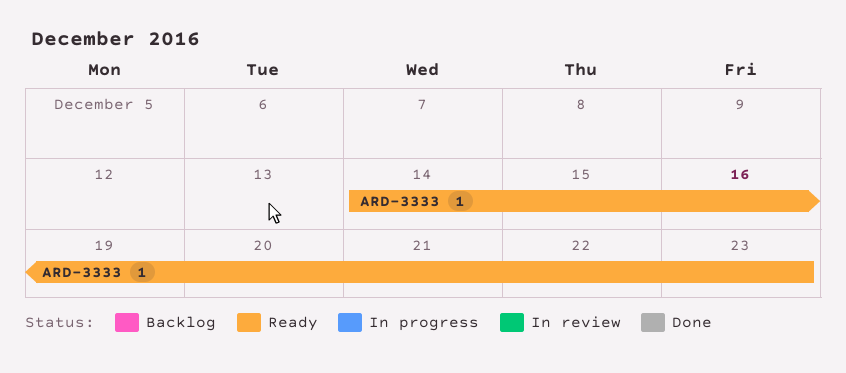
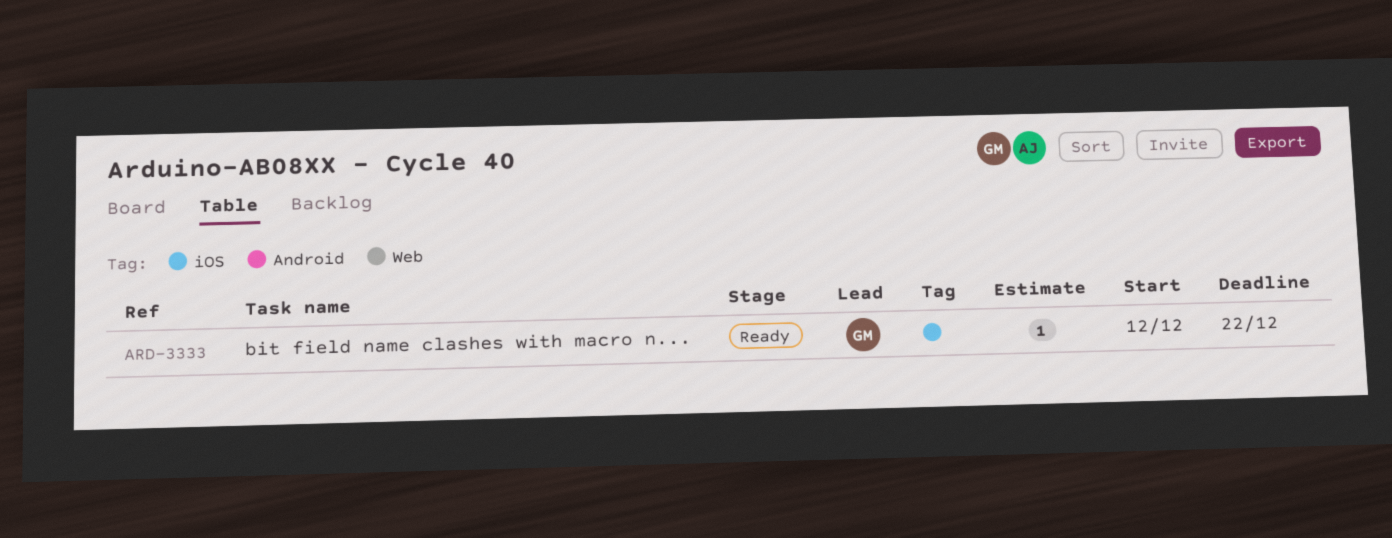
ARD-3333, start: Dec 14 -> Dec 12
ARD-3333, due: Dec 23 -> Dec 22

